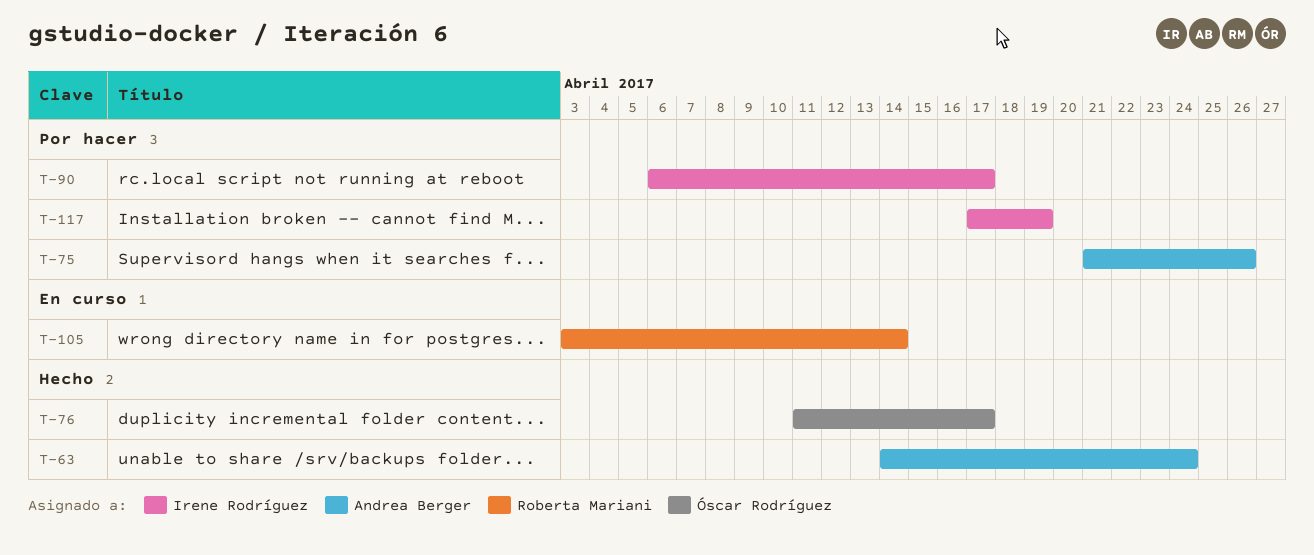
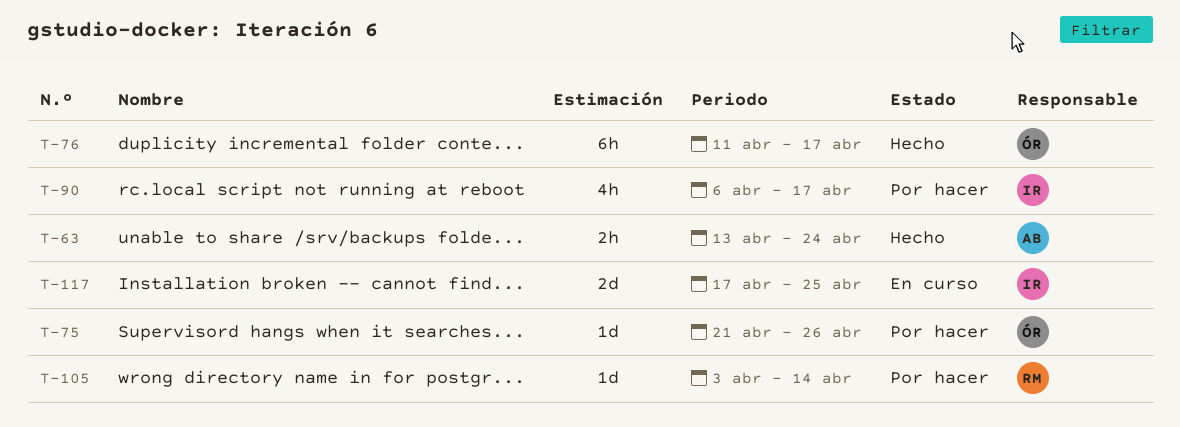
T-63, start: Apr 14 -> Apr 13
T-75, owner: Andrea Berger -> Óscar Rodríguez
T-105, status: En curso -> Por hacer
T-117, status: Por hacer -> En curso
T-117, due: Apr 19 -> Apr 25

